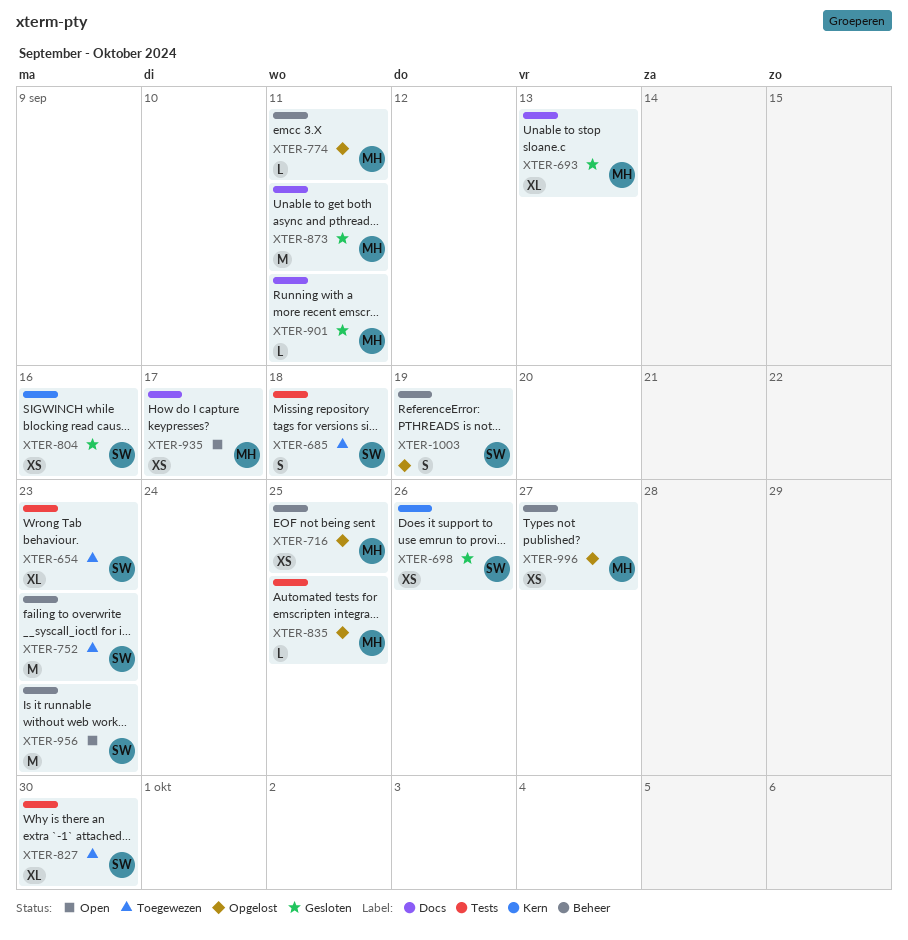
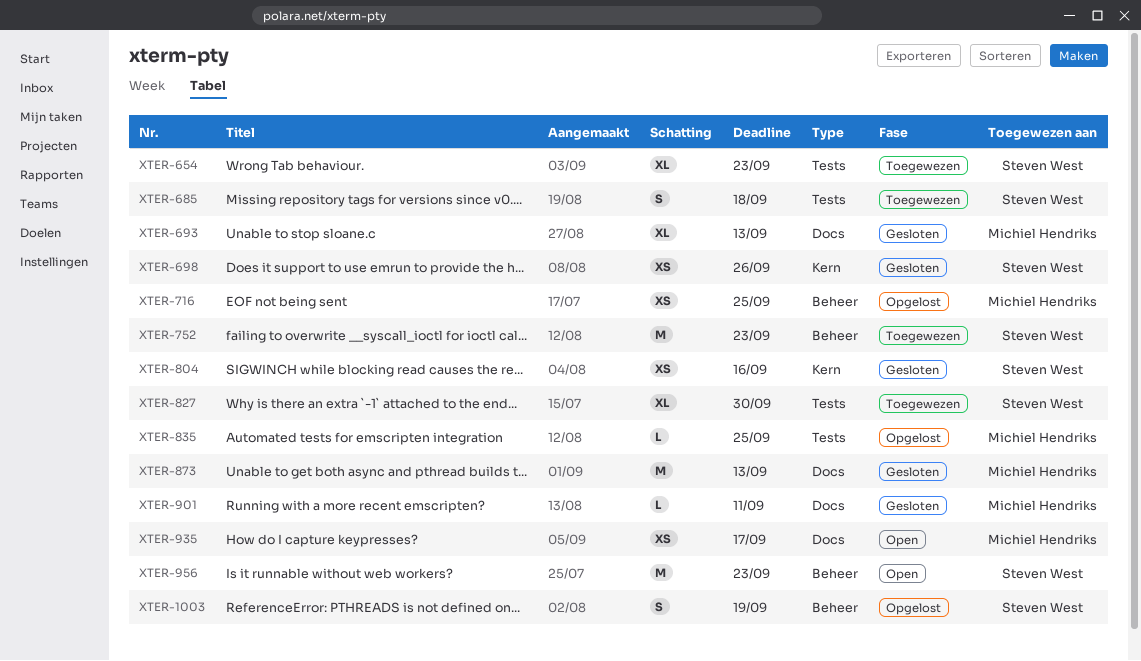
XTER-774: present -> none
XTER-873, due: Sep 11 -> Sep 13
XTER-996: present -> none

